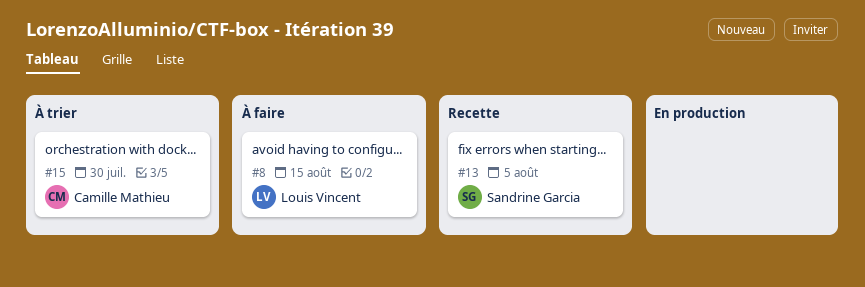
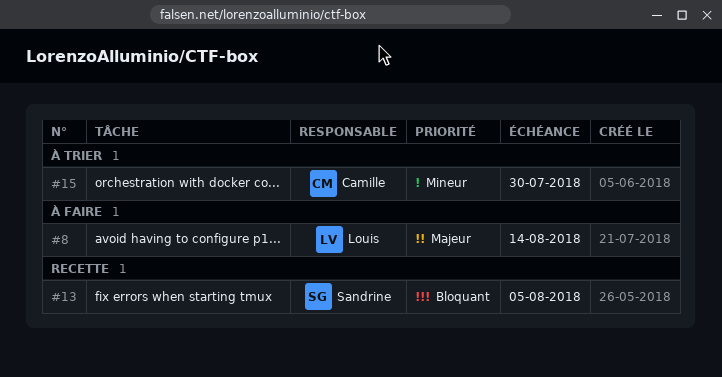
#8, due: Aug 15 -> Aug 14

